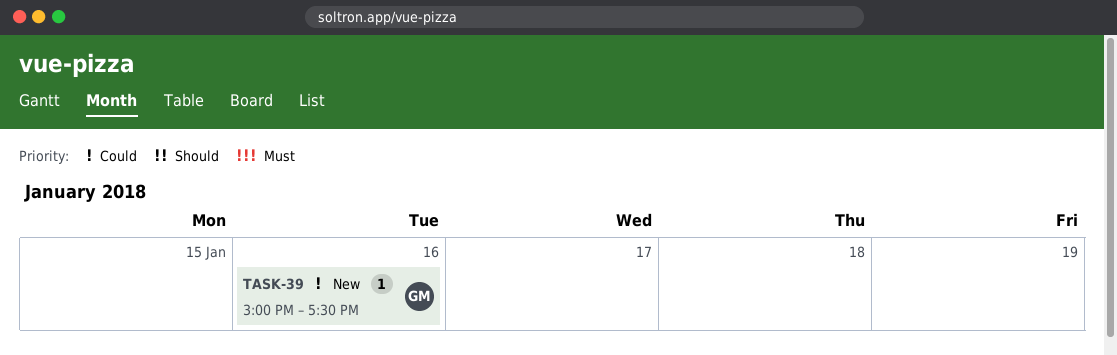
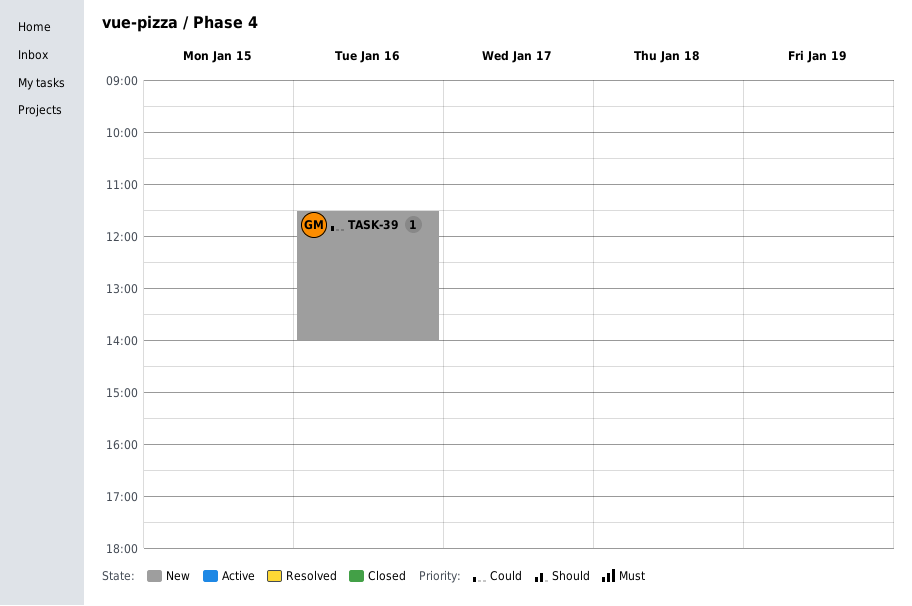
TASK-39, begins: 15:00 -> 11:30
TASK-39, ends: 17:30 -> 14:00

